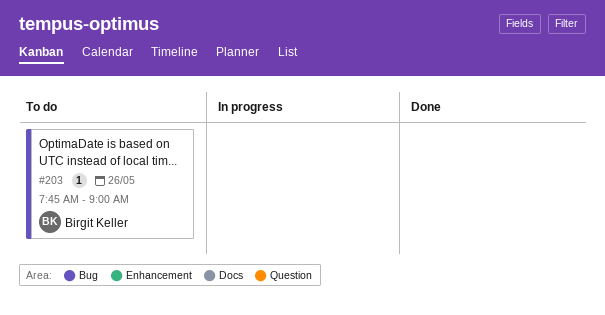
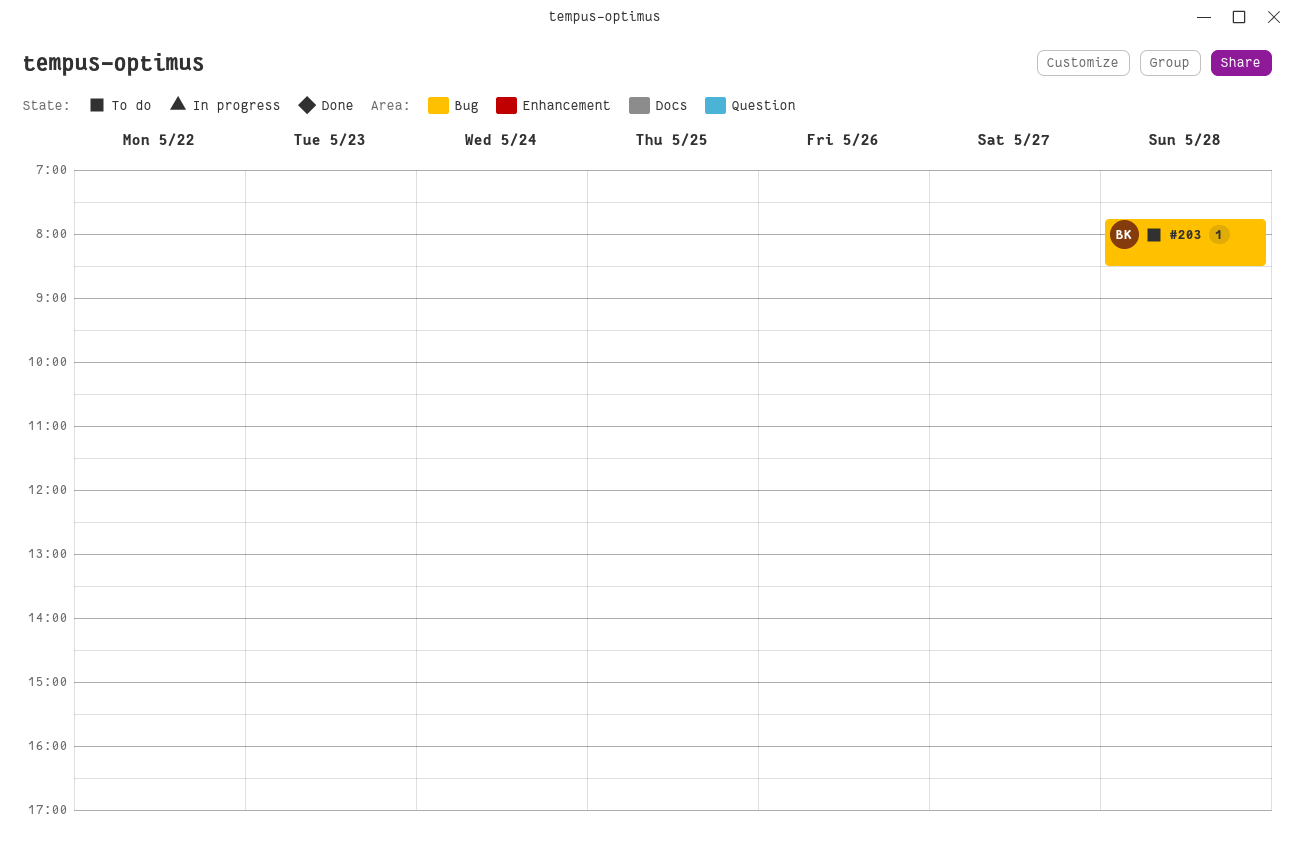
#203, day: May 26 -> May 28
#203, ends: 09:00 -> 08:30

